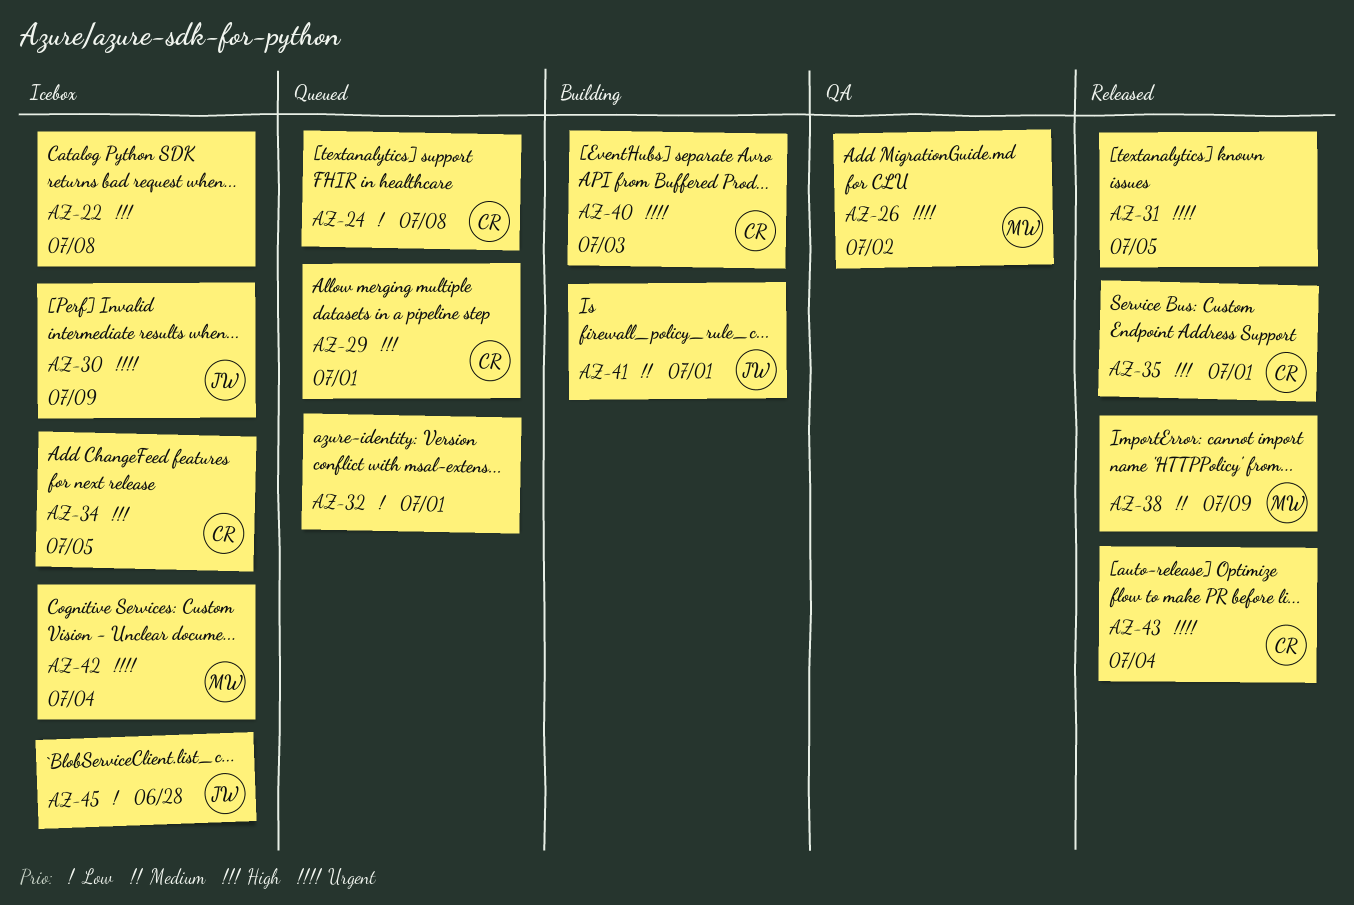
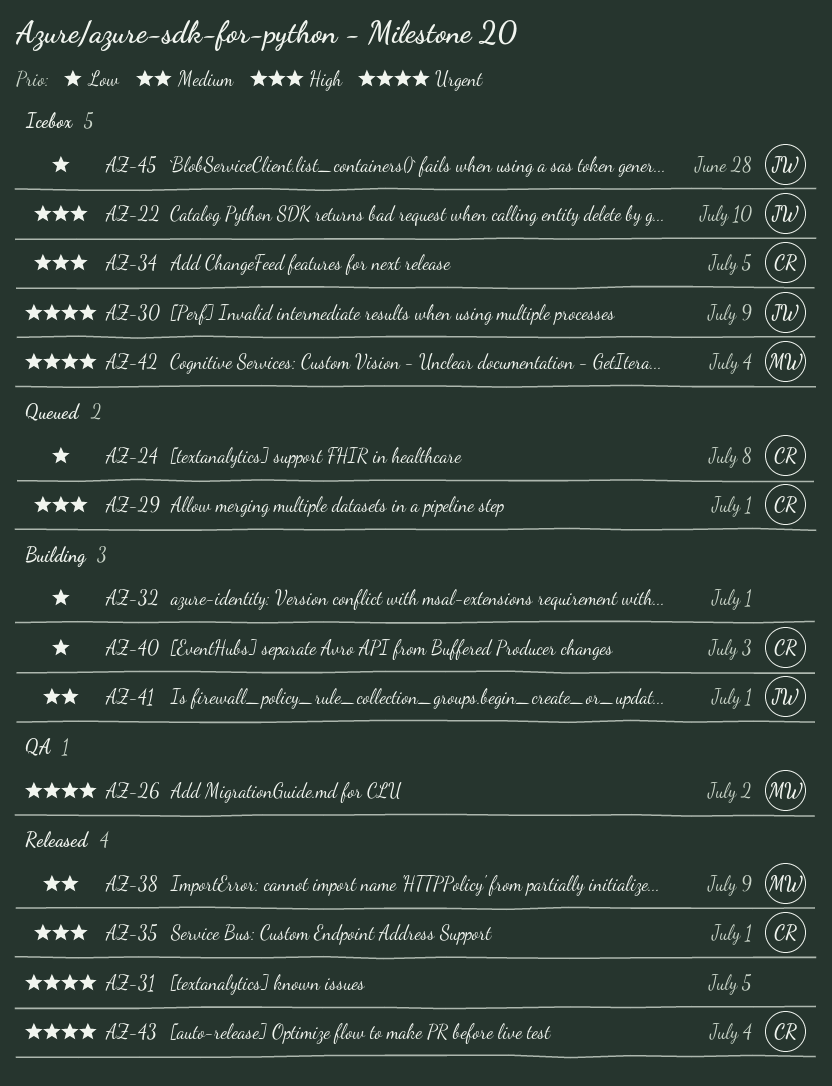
AZ-22, owner: none -> JW
AZ-22, due: Jul 8 -> Jul 10
AZ-32, status: Queued -> Building
AZ-40, priority: Urgent -> Low

